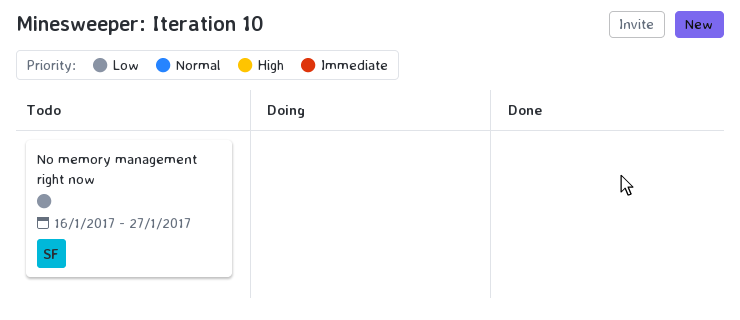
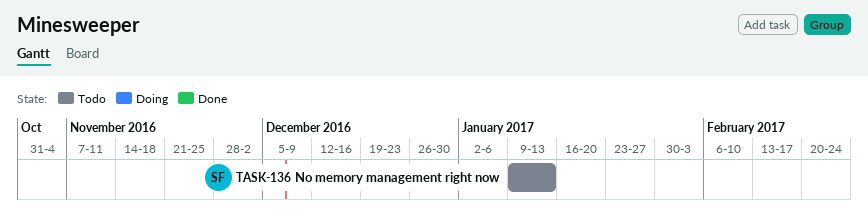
No memory management right now, start: Jan 16 -> Jan 9
No memory management right now, due: Jan 27 -> Jan 13

